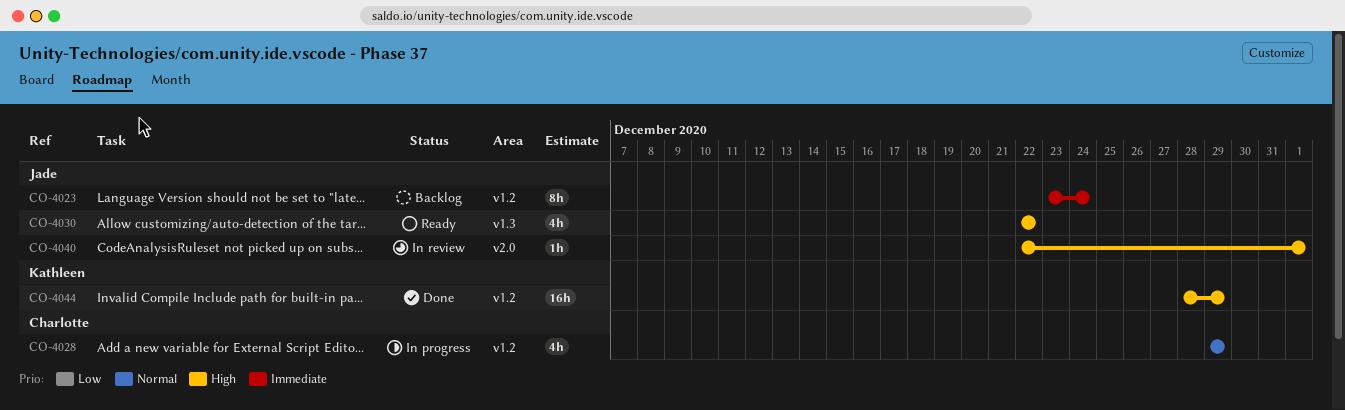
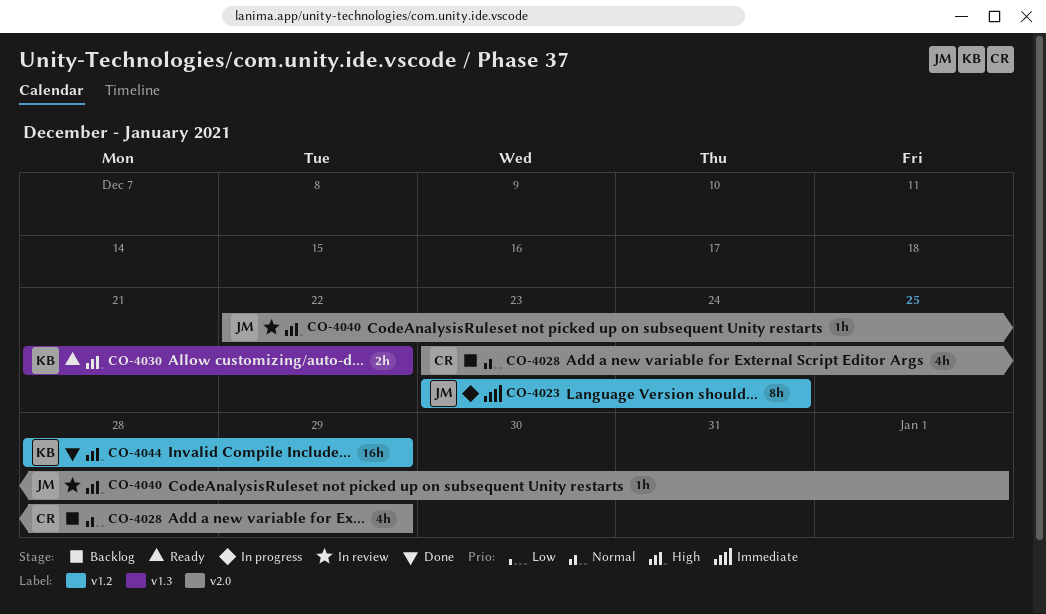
CO-4023, status: Backlog -> In progress
CO-4028, status: In progress -> Backlog
CO-4028, label: v1.2 -> v2.0
CO-4028, start: Dec 29 -> Dec 23
CO-4030, owner: Jade -> Kathleen
CO-4030, estimate: 4h -> 2h
CO-4030, start: Dec 22 -> Dec 21

